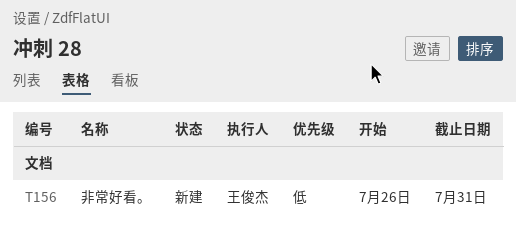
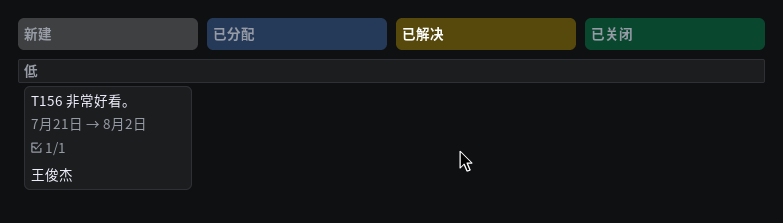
T156, start: Jul 26 -> Jul 21
T156, due: Jul 31 -> Aug 2

